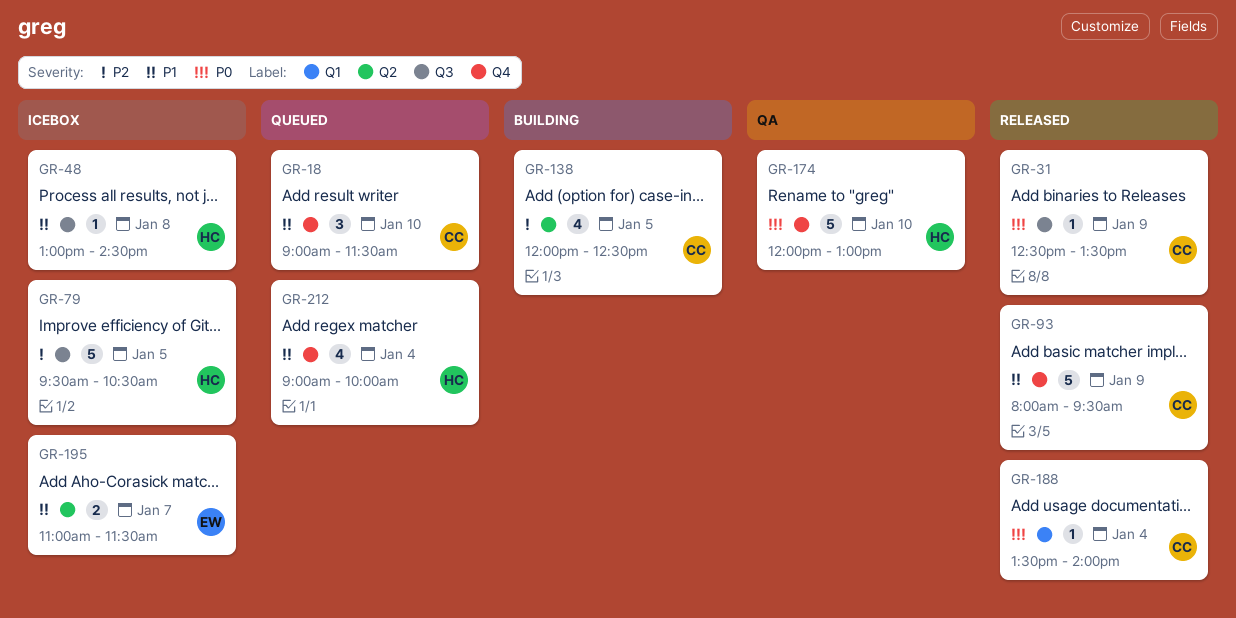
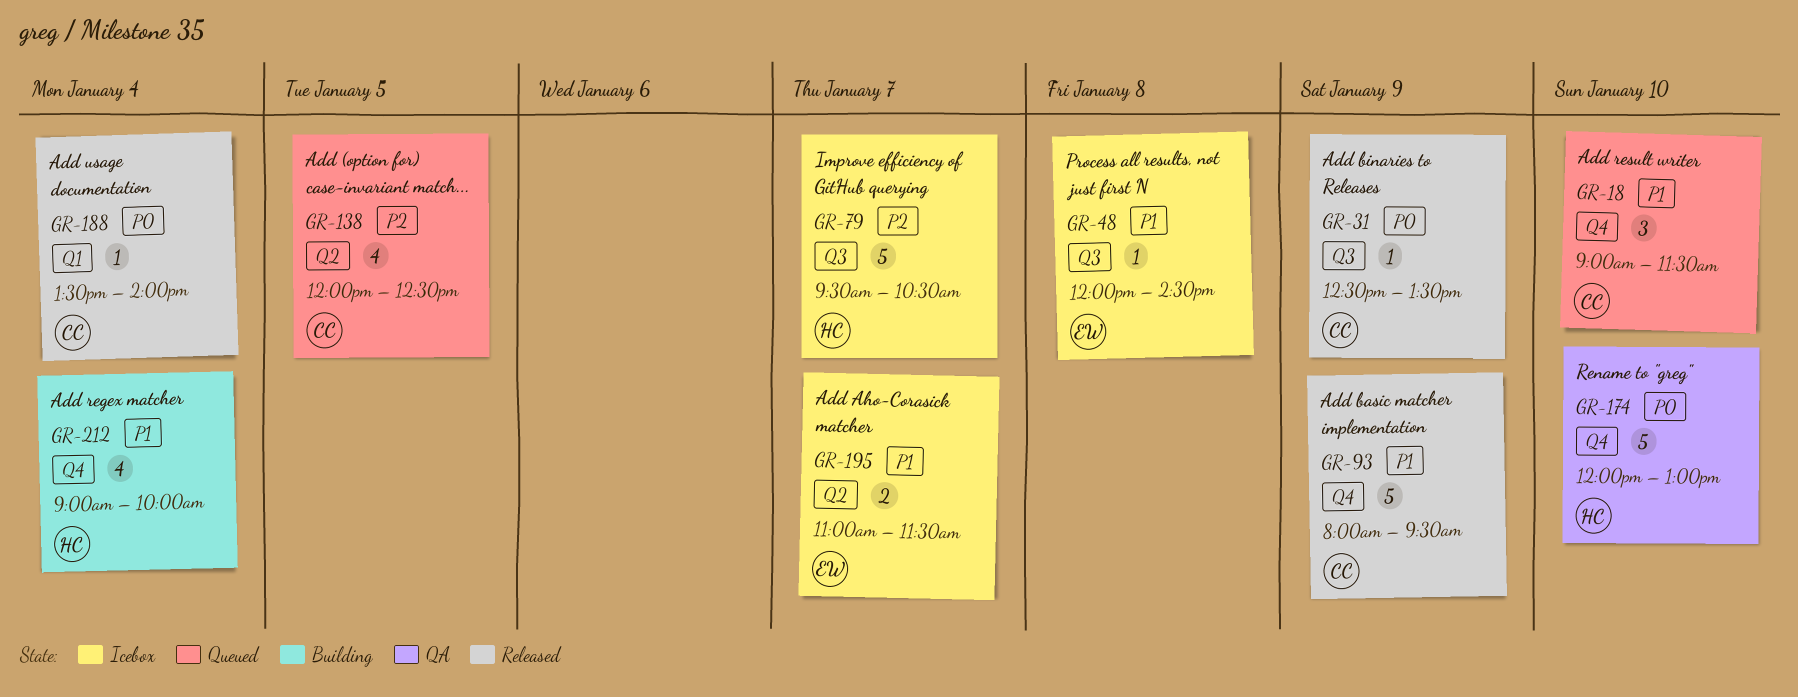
GR-48, owner: HC -> EW
GR-48, begins: 13:00 -> 12:00
GR-79, day: Jan 5 -> Jan 7
GR-138, status: Building -> Queued
GR-212, status: Queued -> Building

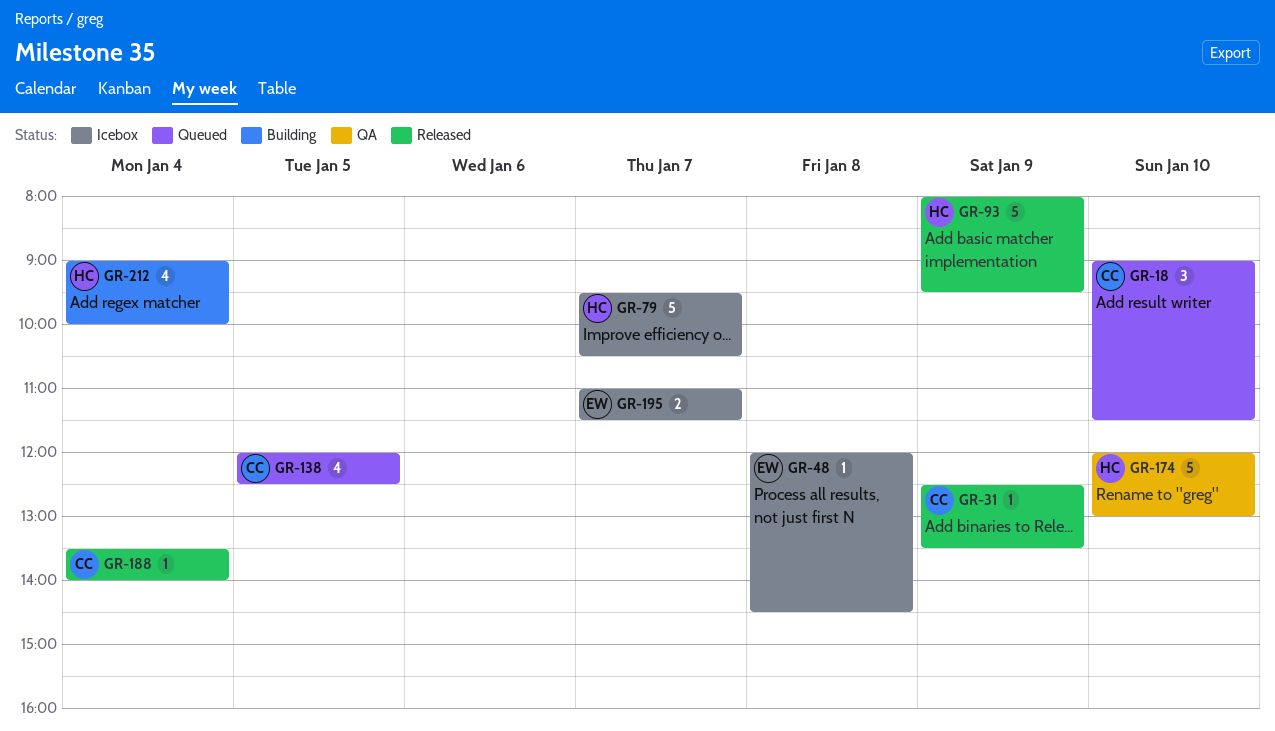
GR-93, owner: CC -> HC

